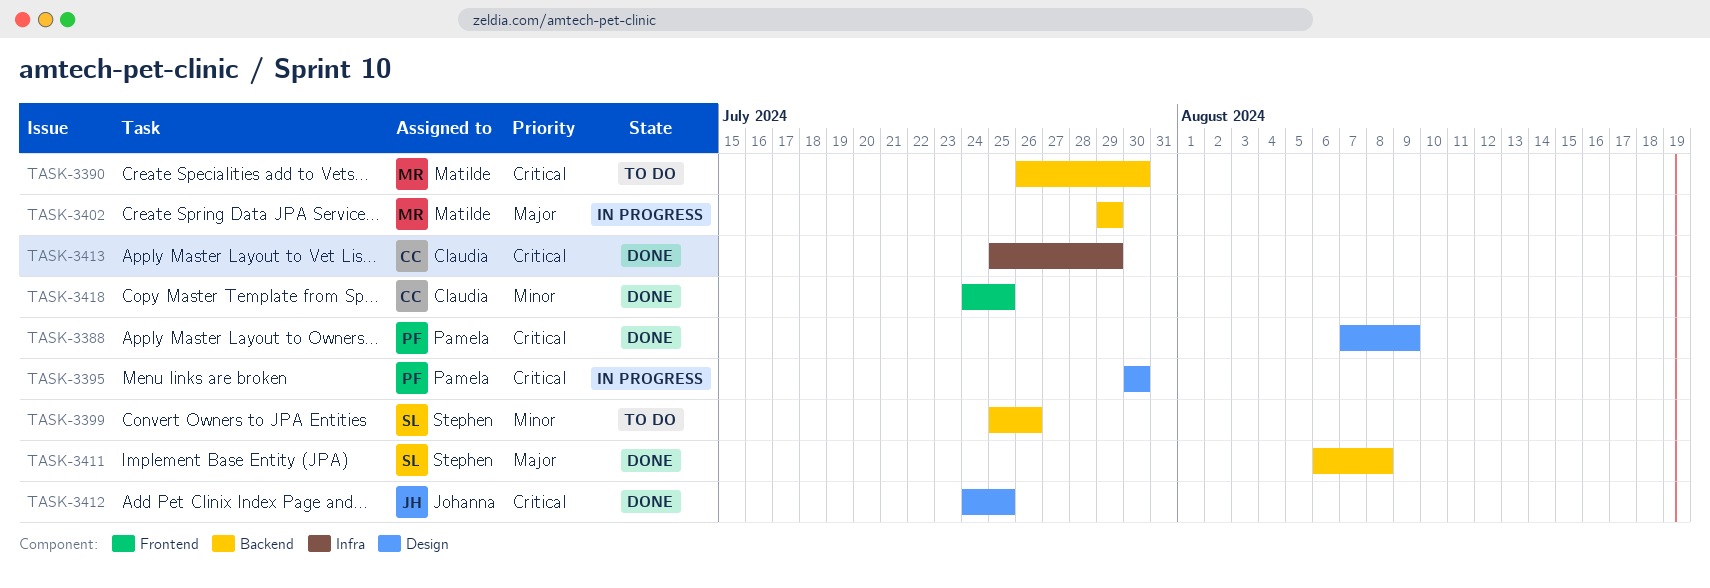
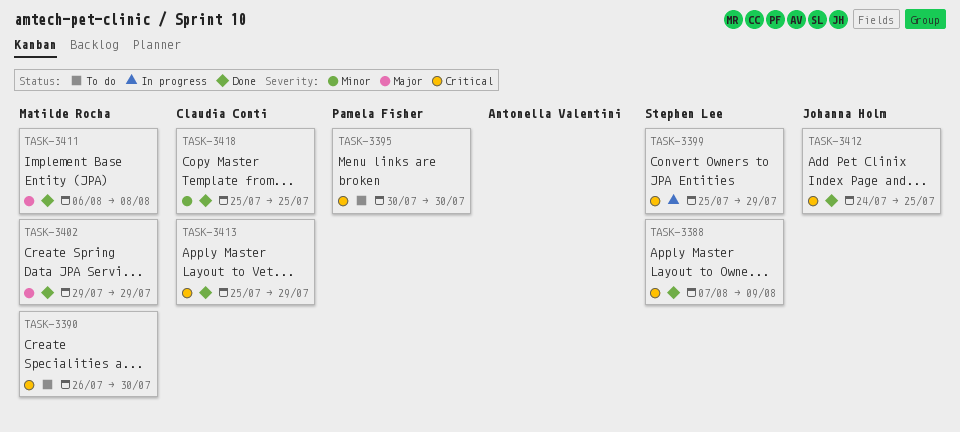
TASK-3388, owner: Pamela Fisher -> Stephen Lee
TASK-3395, status: In progress -> To do
TASK-3399, status: To do -> In progress
TASK-3399, priority: Minor -> Critical
TASK-3399, due: Jul 26 -> Jul 29
TASK-3402, status: In progress -> Done
TASK-3411, owner: Stephen Lee -> Matilde Rocha
TASK-3418, start: Jul 24 -> Jul 25

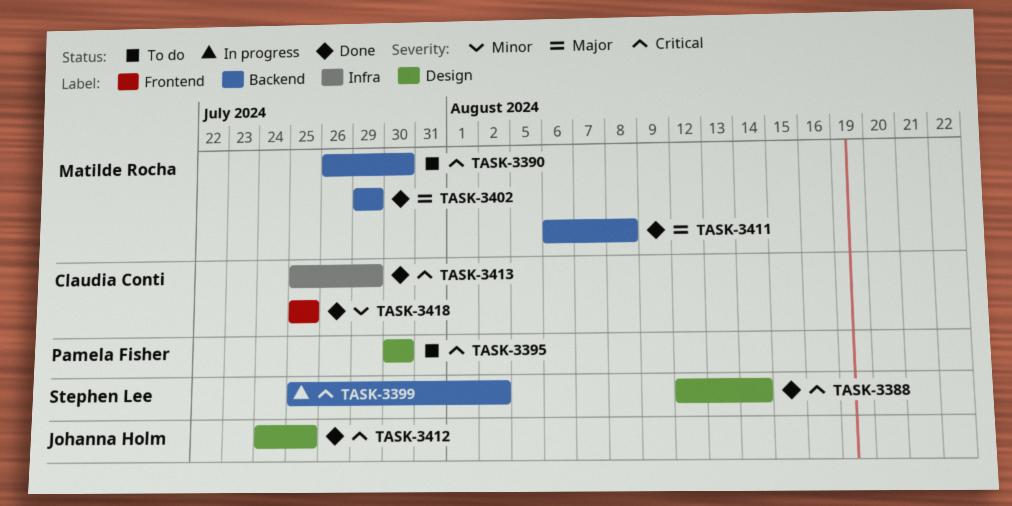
TASK-3388, start: Aug 7 -> Aug 12
TASK-3388, due: Aug 9 -> Aug 14
TASK-3399, due: Jul 29 -> Aug 2

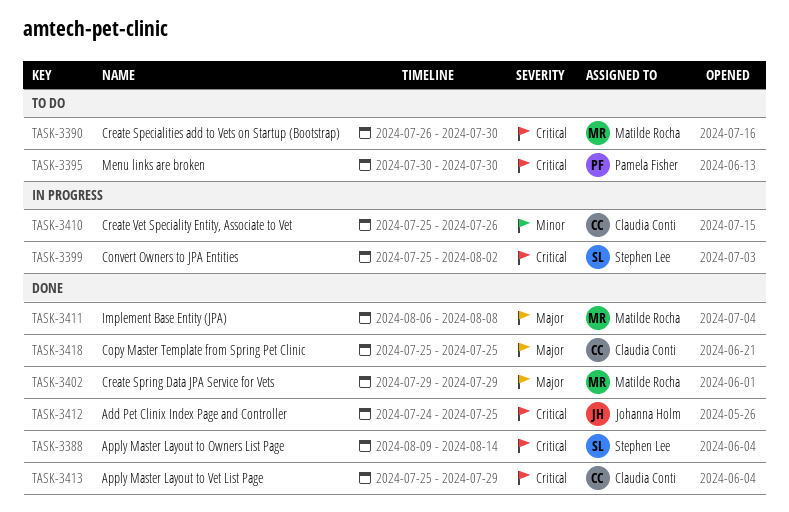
TASK-3388, start: Aug 12 -> Aug 9
TASK-3410: none -> present
TASK-3418, priority: Minor -> Major

